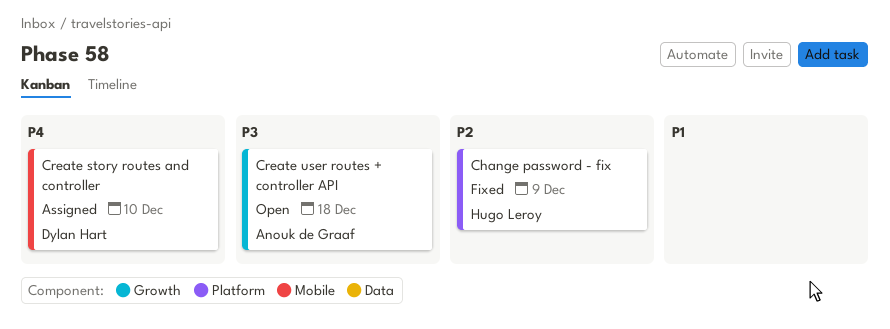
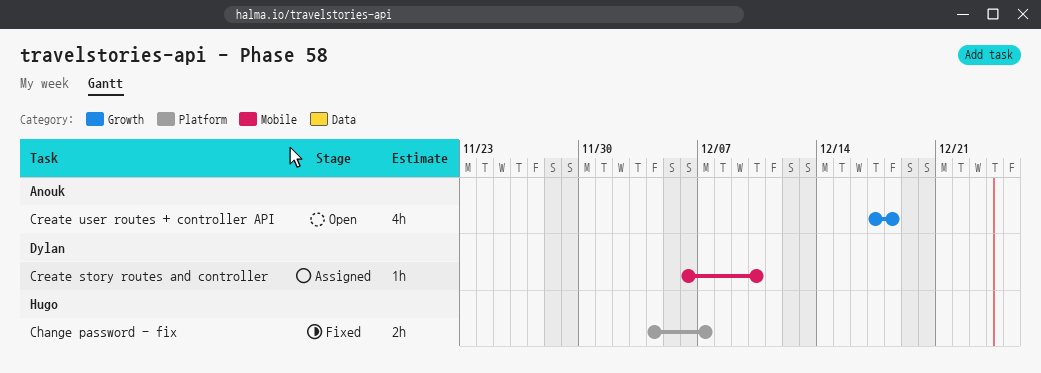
Change password - fix, due: Dec 9 -> Dec 7

